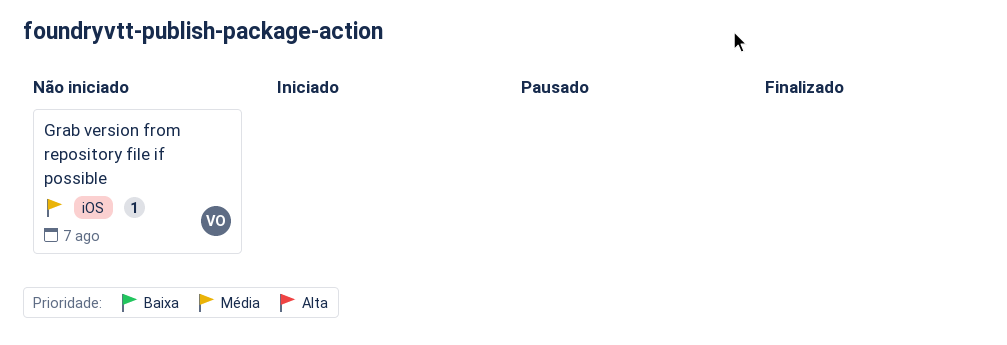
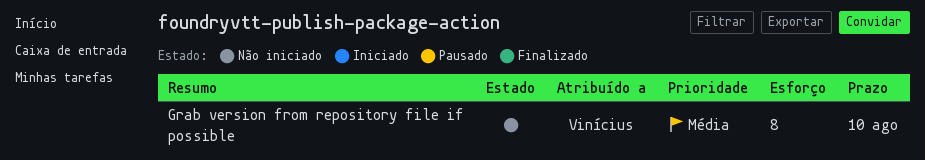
Grab version from repository file if possible, estimate: 1 -> 8
Grab version from repository file if possible, due: Aug 7 -> Aug 10

